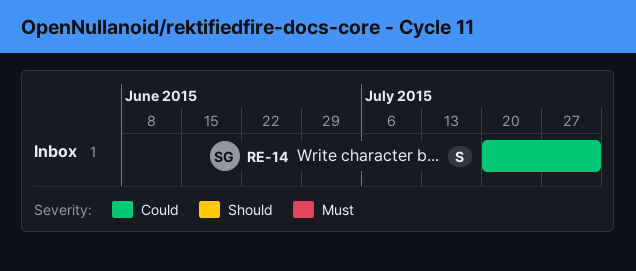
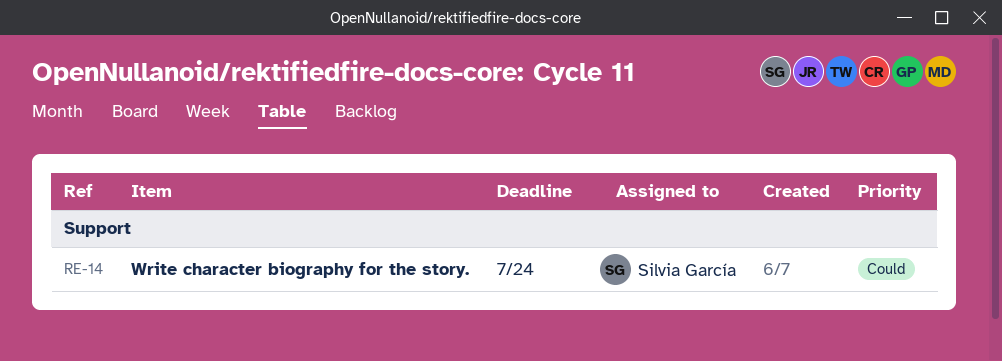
RE-14, due: Jul 31 -> Jul 24

